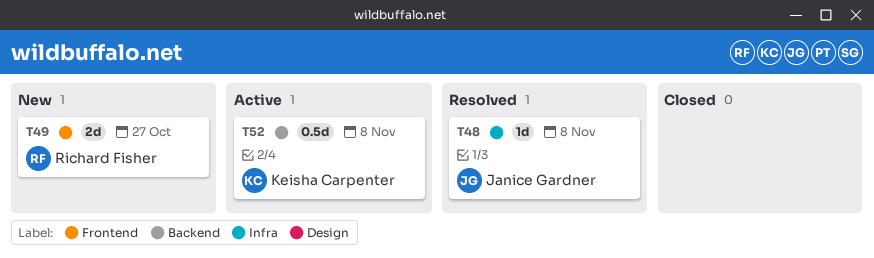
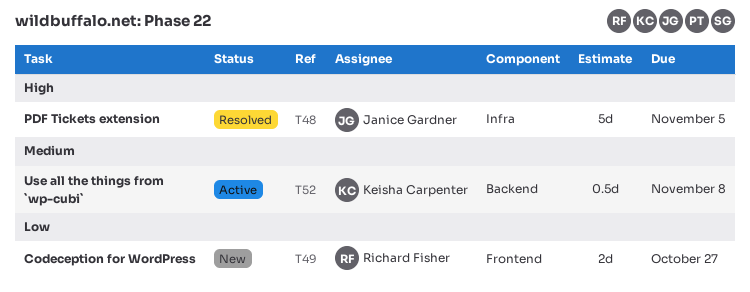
T48, estimate: 1d -> 5d
T48, due: Nov 8 -> Nov 5

